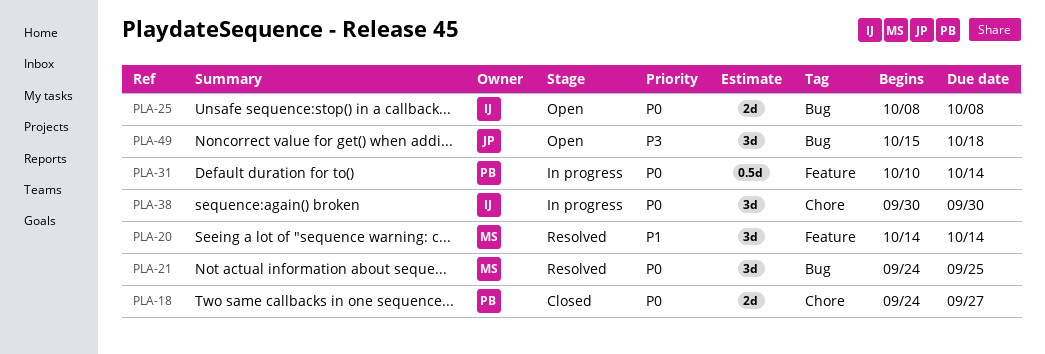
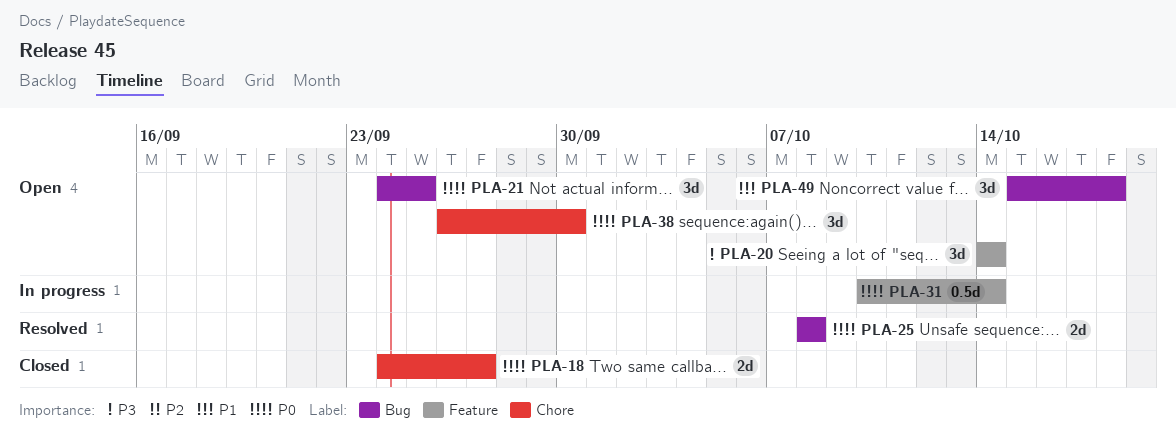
PLA-20, status: Resolved -> Open
PLA-20, priority: P1 -> P3
PLA-21, status: Resolved -> Open
PLA-25, status: Open -> Resolved
PLA-38, status: In progress -> Open
PLA-38, start: Sep 30 -> Sep 26
PLA-49, priority: P3 -> P1

